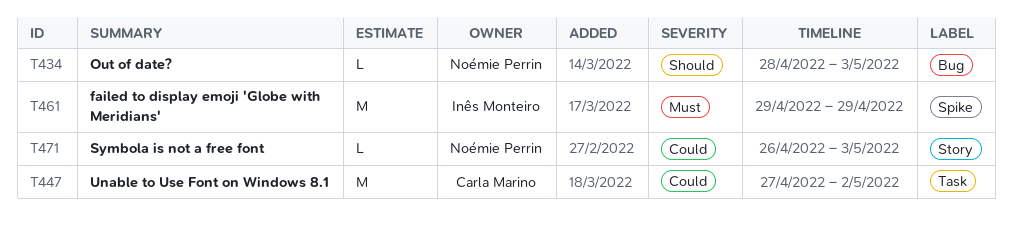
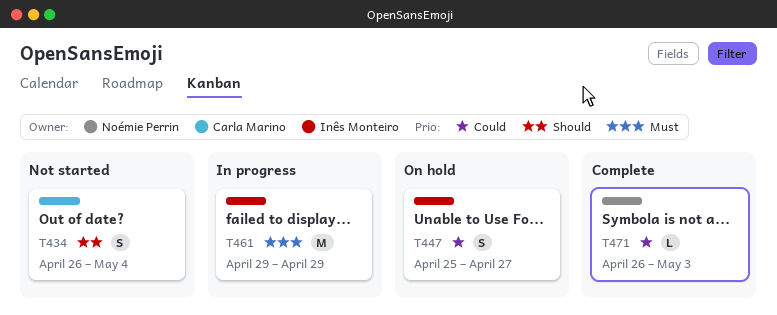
T434, owner: Noémie Perrin -> Carla Marino
T434, estimate: L -> S
T434, start: Apr 28 -> Apr 26
T434, due: May 3 -> May 4
T447, owner: Carla Marino -> Inês Monteiro
T447, estimate: M -> S
T447, start: Apr 27 -> Apr 25
T447, due: May 2 -> Apr 27

